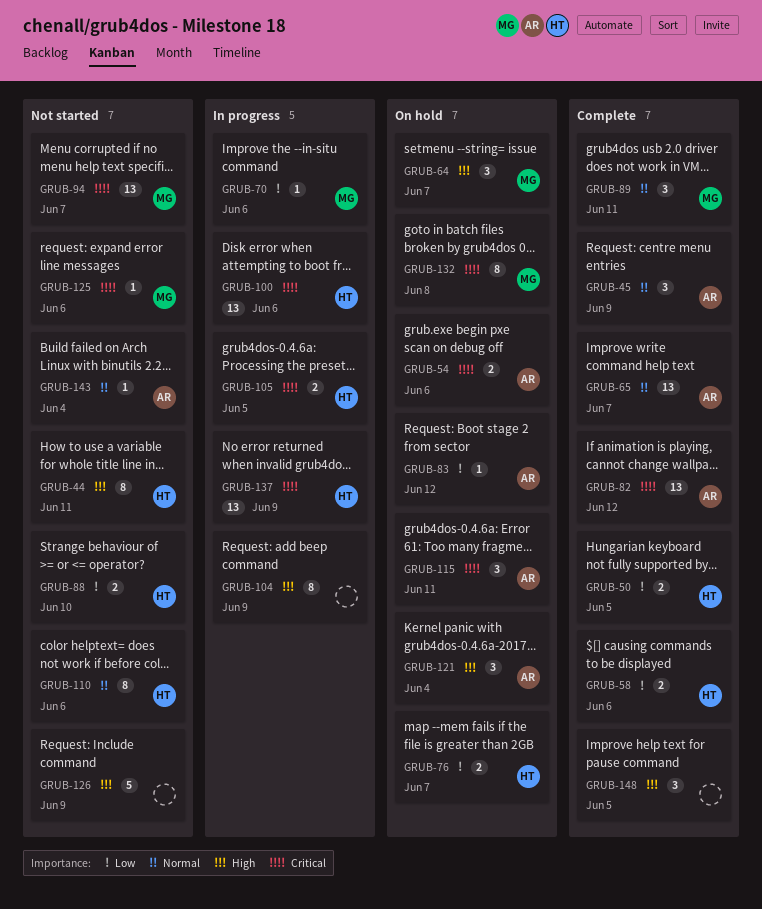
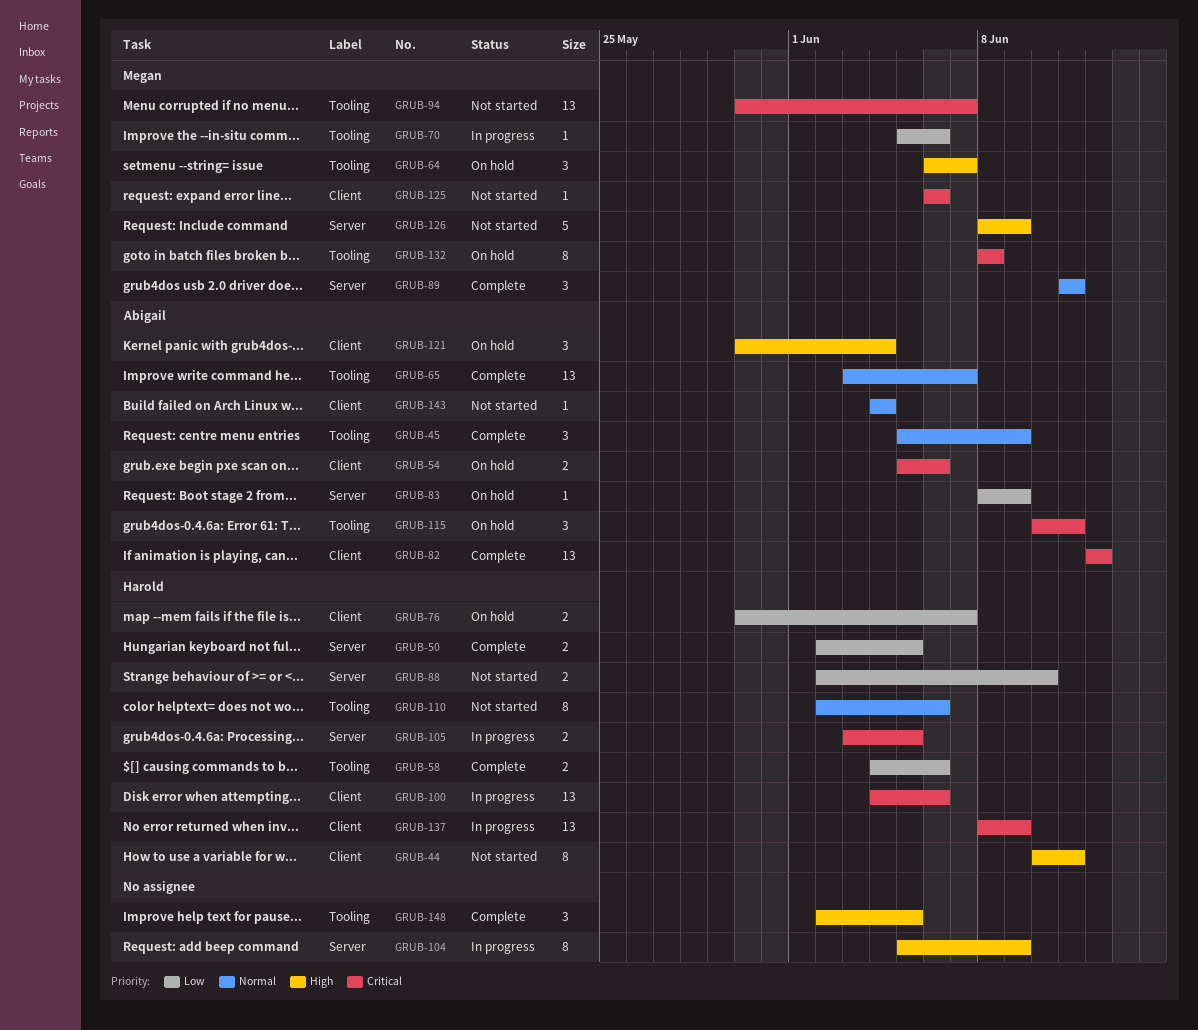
GRUB-83, due: Jun 12 -> Jun 9
GRUB-126, owner: none -> Megan

